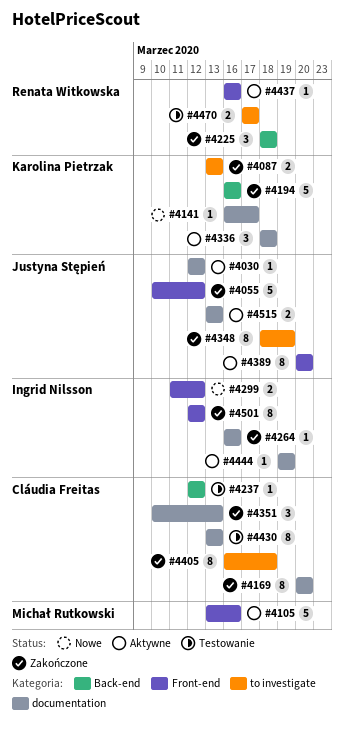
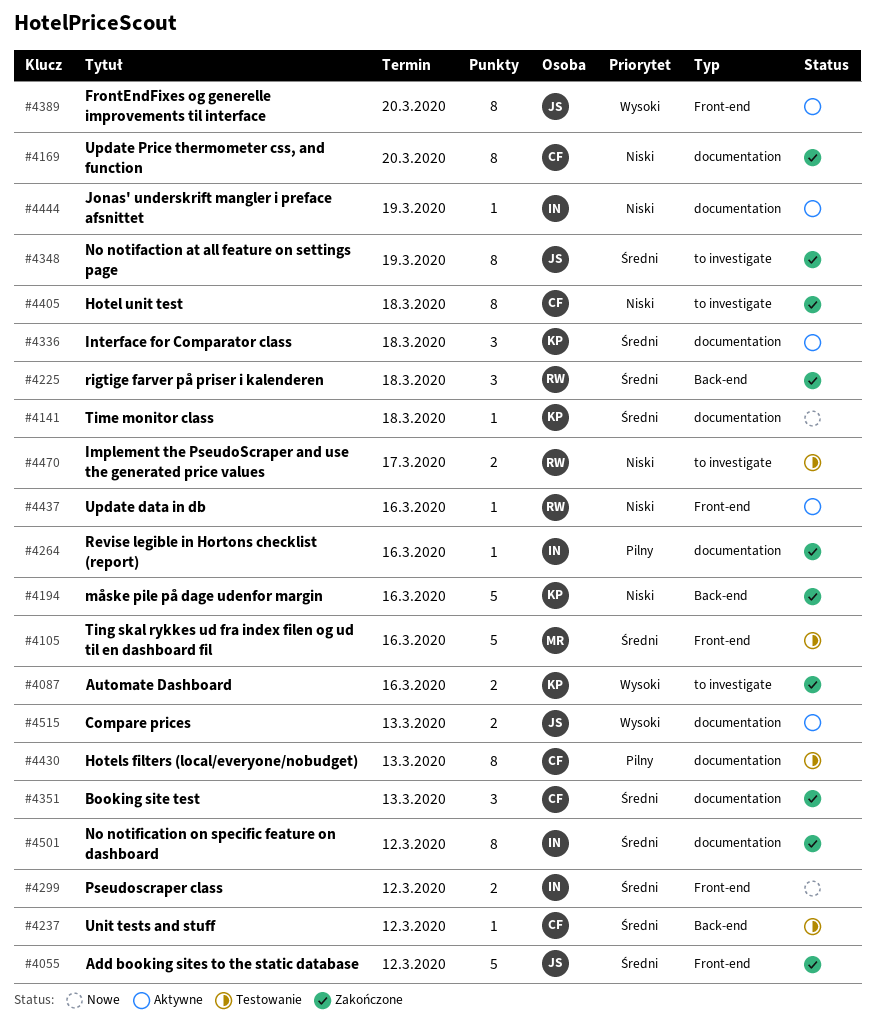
#4030: present -> none
#4087, due: Mar 13 -> Mar 16
#4105, status: Aktywne -> Testowanie
#4141, due: Mar 17 -> Mar 18
#4501, label: Front-end -> documentation

